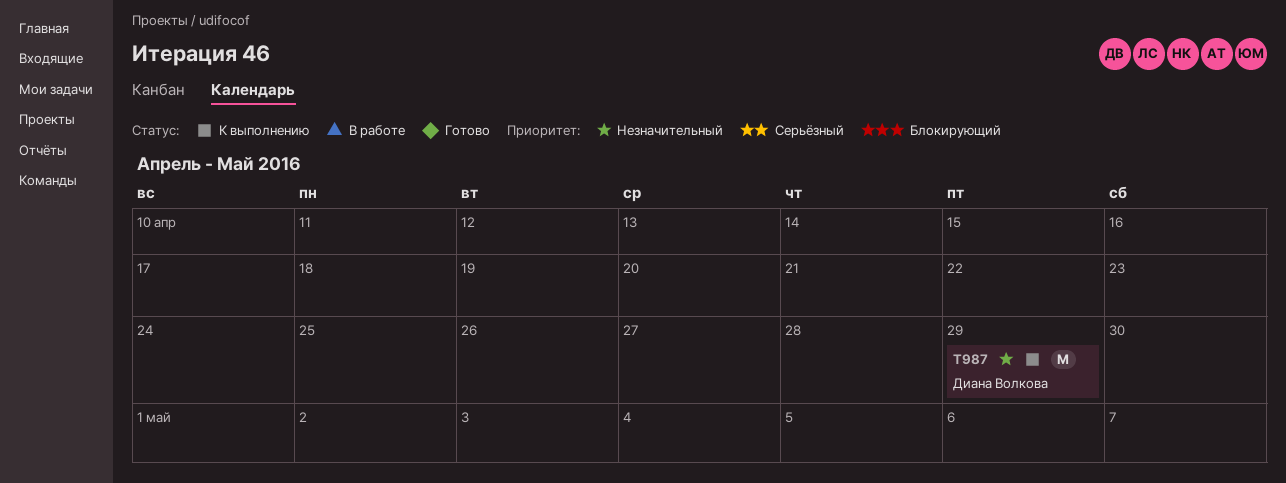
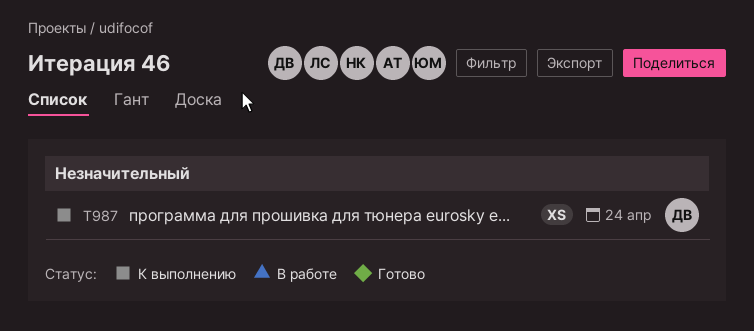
T987, estimate: M -> XS
T987, due: Apr 29 -> Apr 24

